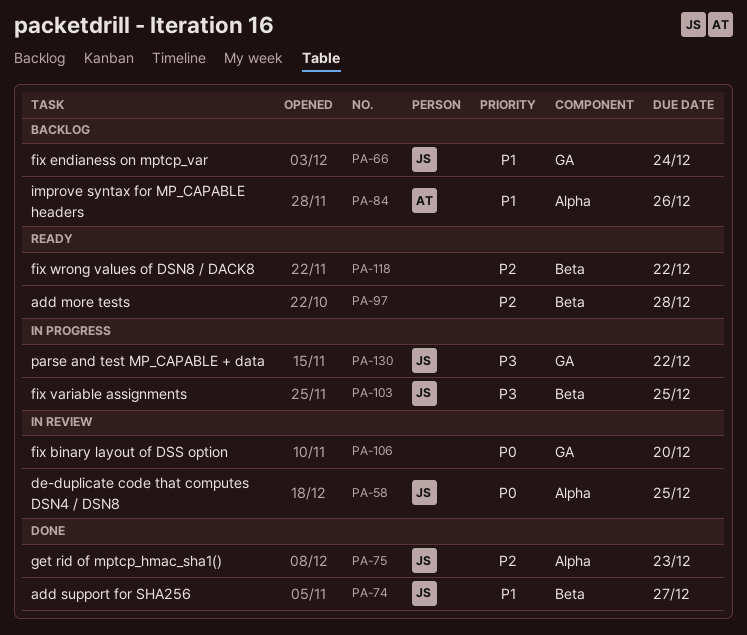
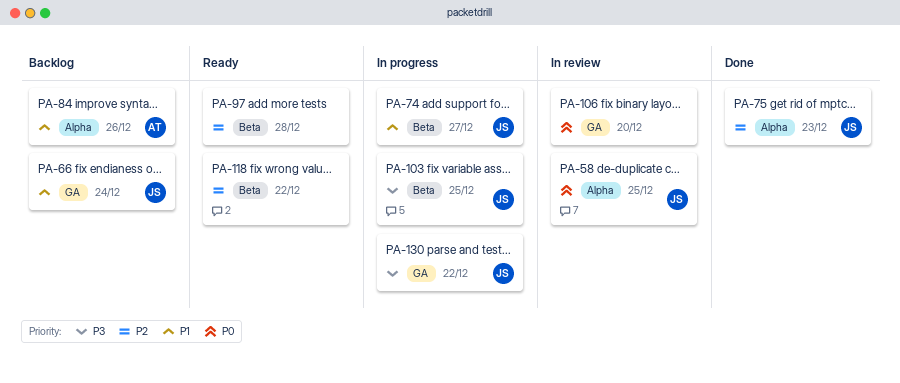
PA-74, status: Done -> In progress

